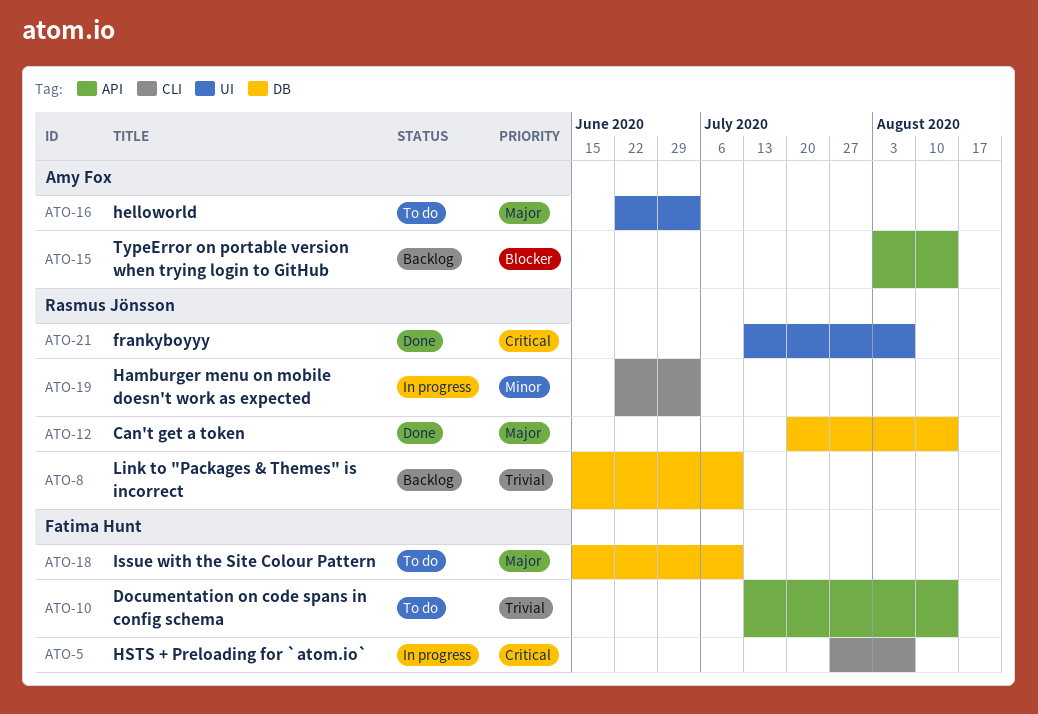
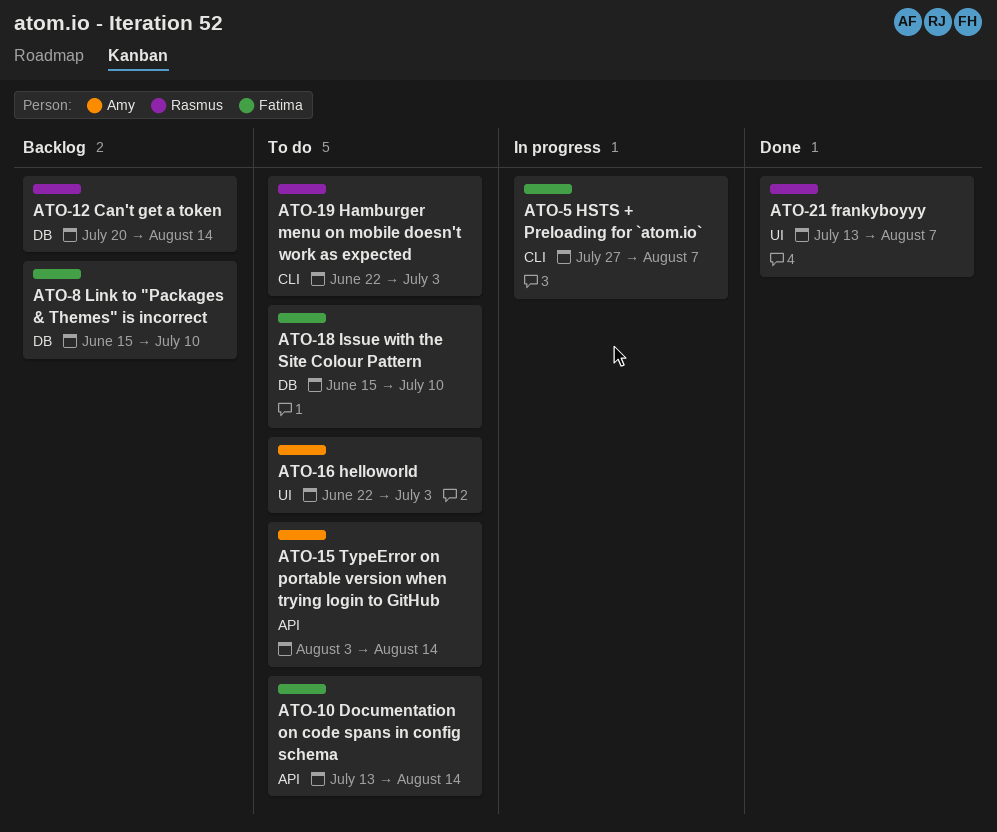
ATO-8, owner: Rasmus Jönsson -> Fatima Hunt
ATO-12, status: Done -> Backlog
ATO-15, status: Backlog -> To do
ATO-19, status: In progress -> To do

